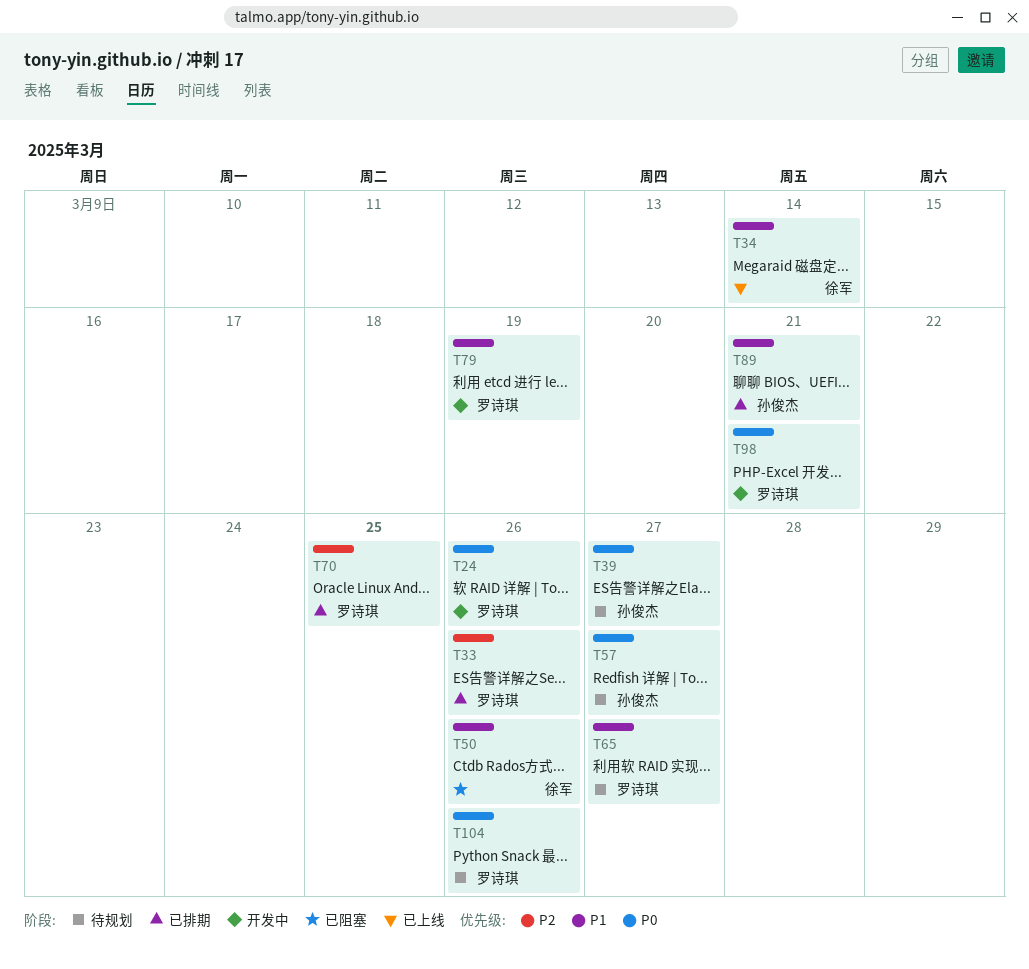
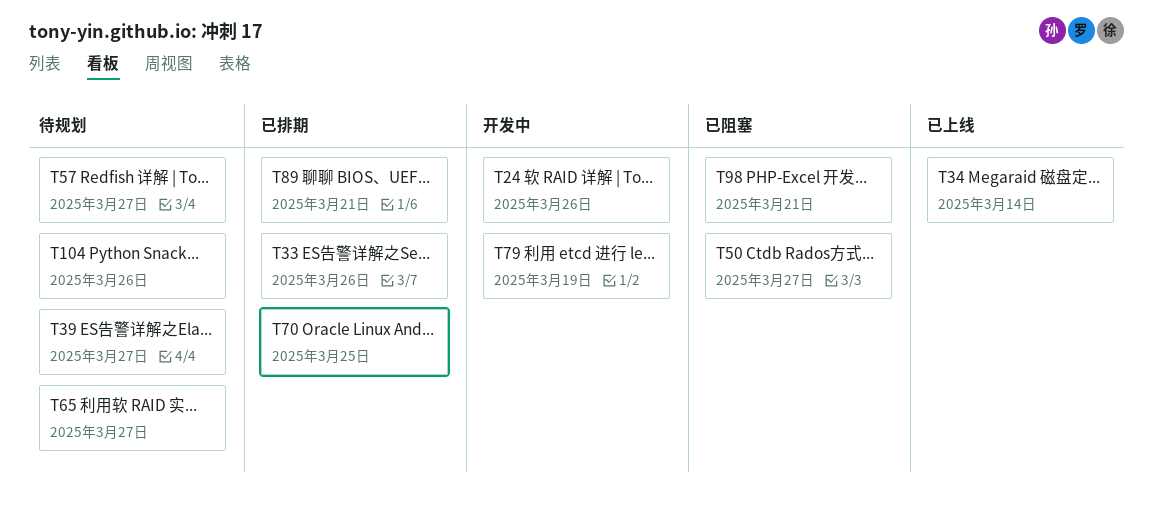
T50, due: Mar 26 -> Mar 27
T98, status: 开发中 -> 已阻塞

